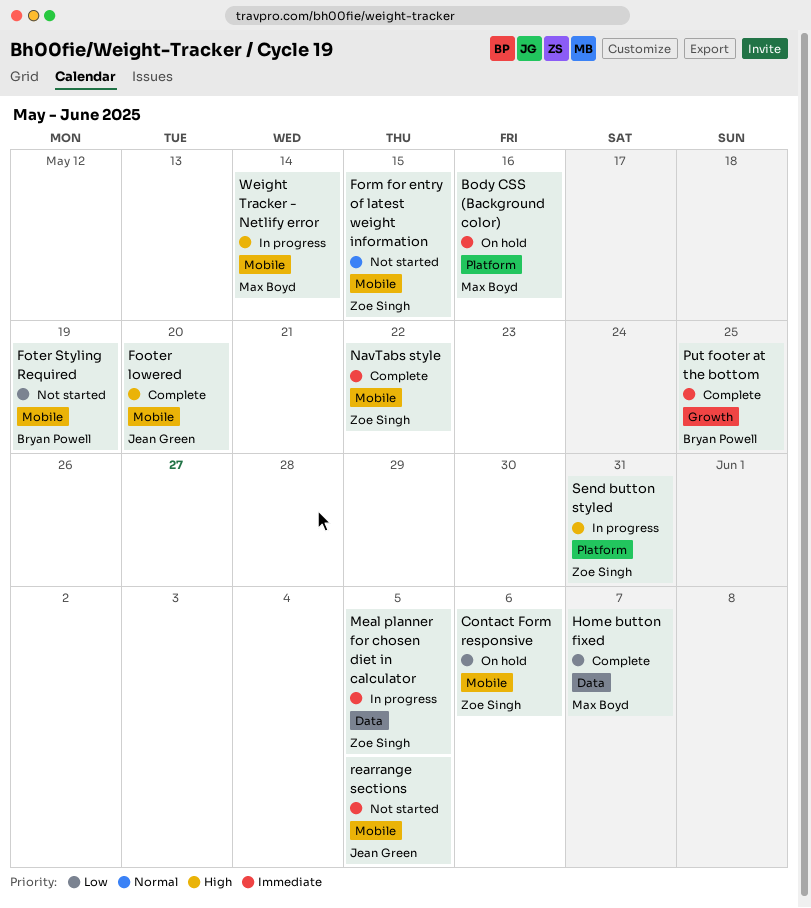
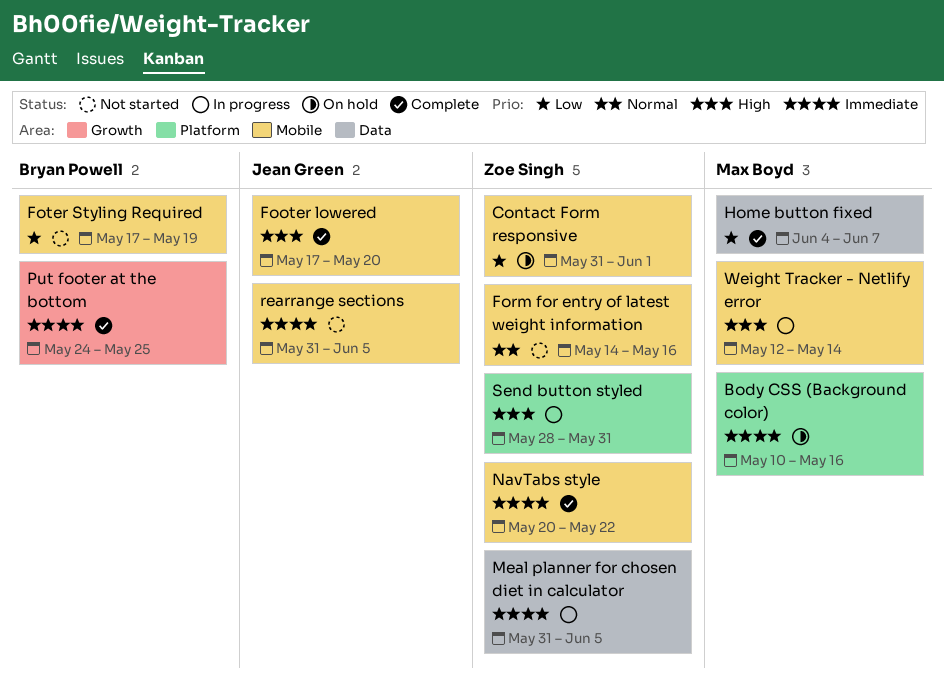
Contact Form responsive, due: Jun 6 -> Jun 1
Form for entry of latest weight information, due: May 15 -> May 16

